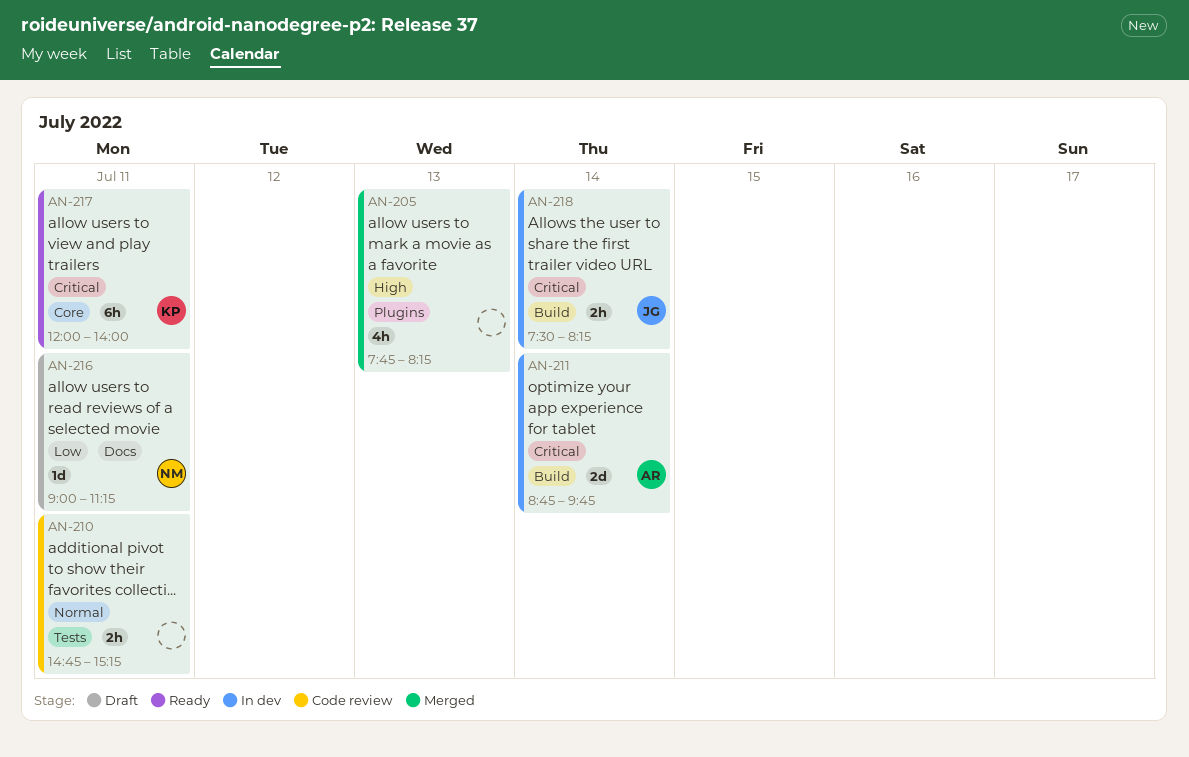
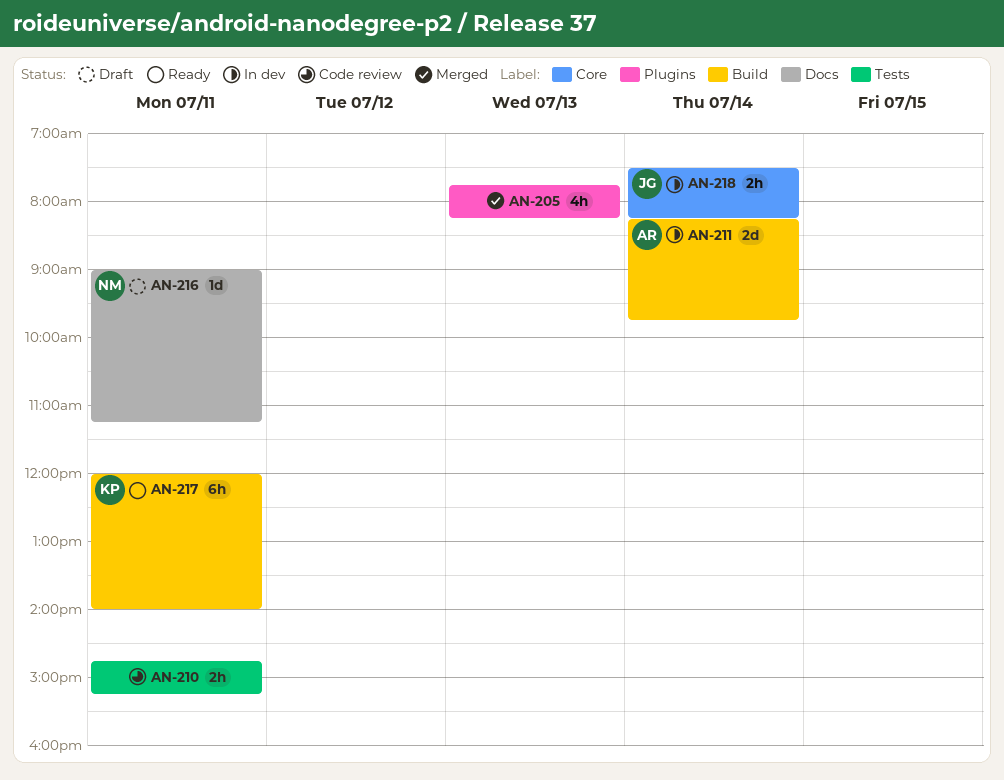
AN-211, begins: 08:45 -> 08:15
AN-217, label: Core -> Build
AN-218, label: Build -> Core

